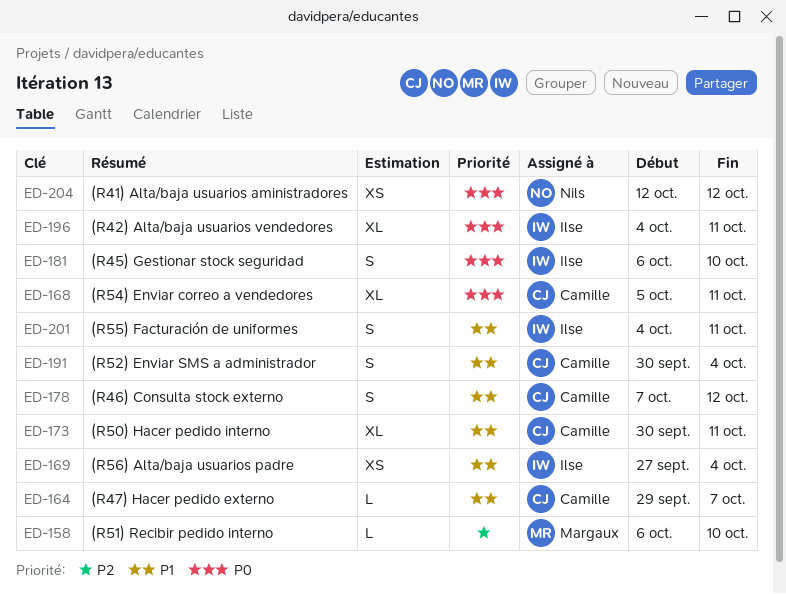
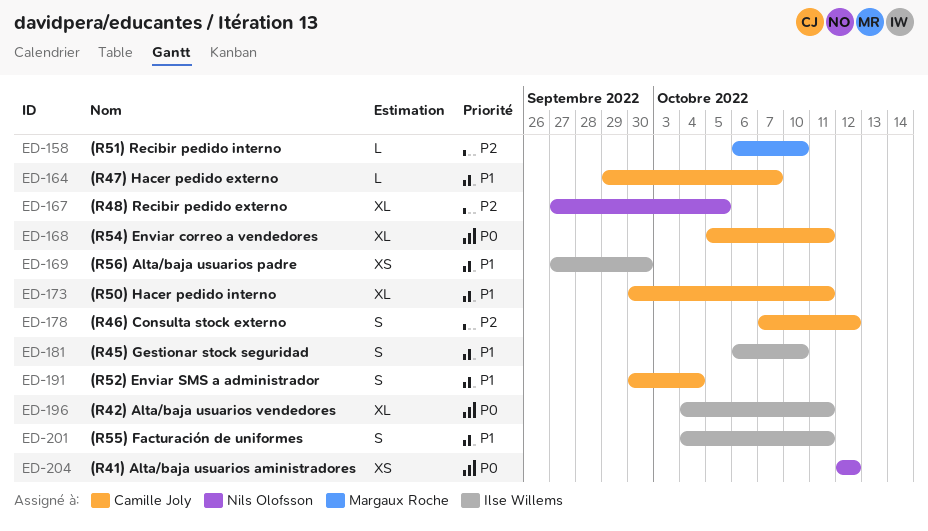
ED-167: none -> present
ED-169, due: Oct 4 -> Sep 30
ED-178, priority: P1 -> P2
ED-181, priority: P0 -> P1

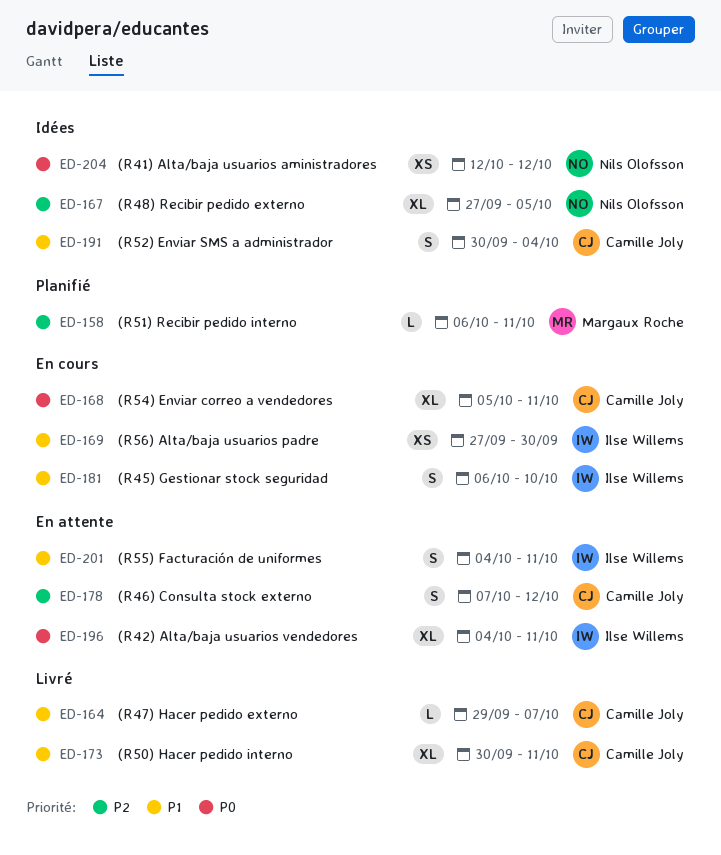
ED-158, due: Oct 10 -> Oct 11

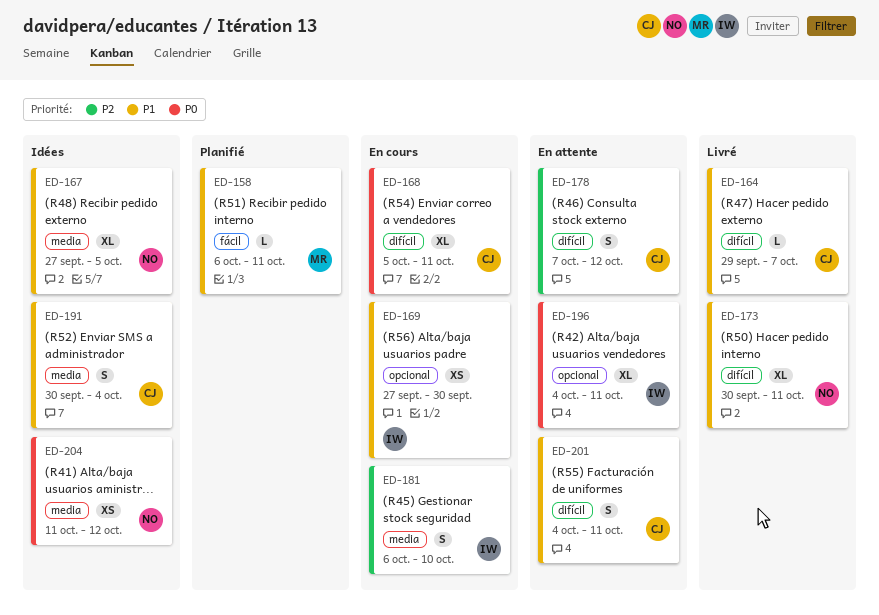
ED-158, priority: P2 -> P1
ED-167, priority: P2 -> P1
ED-173, owner: Camille Joly -> Nils Olofsson
ED-181, priority: P1 -> P2
ED-201, owner: Ilse Willems -> Camille Joly
ED-204, start: Oct 12 -> Oct 11

